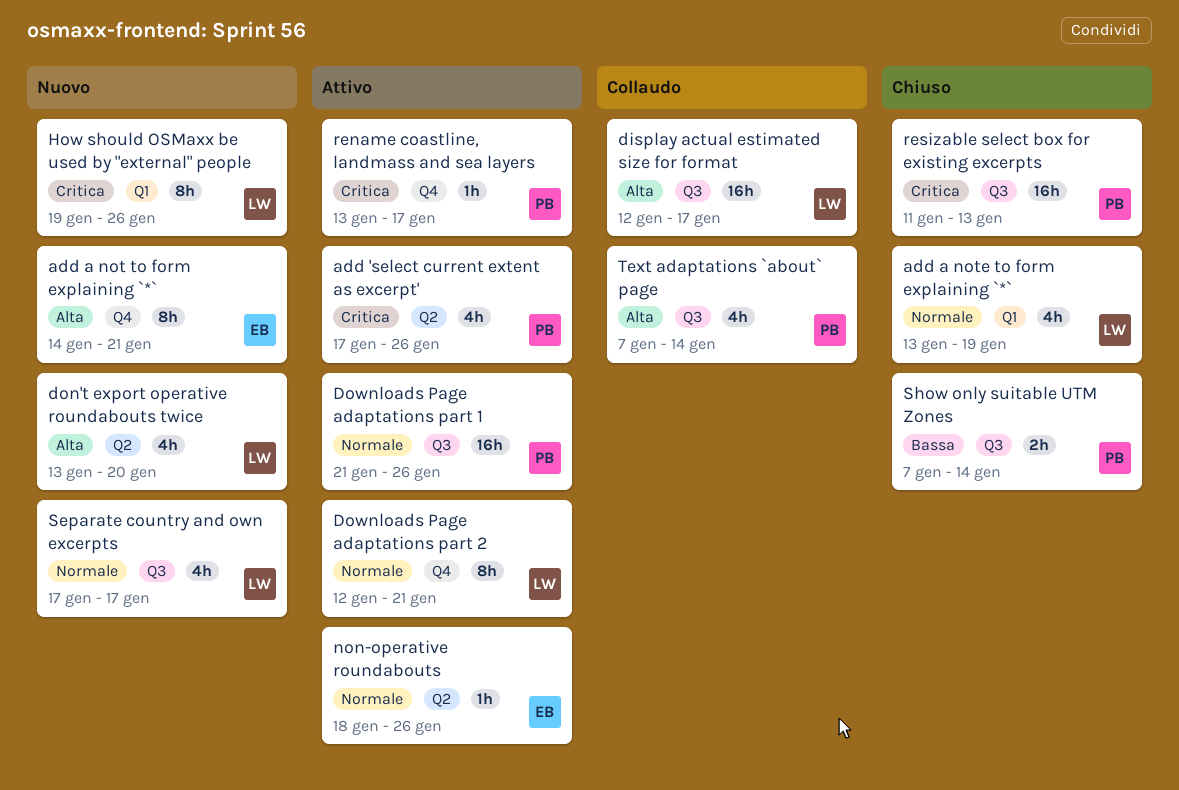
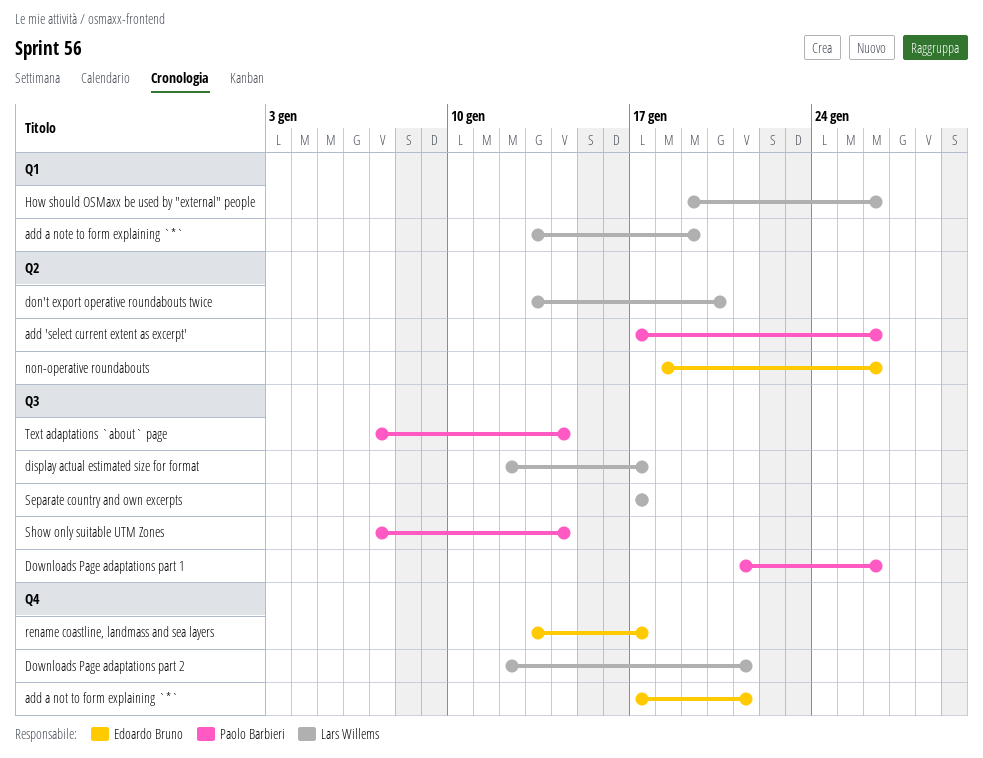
add a not to form explaining `*`, start: Jan 14 -> Jan 17
rename coastline, landmass and sea layers, owner: Paolo Barbieri -> Edoardo Bruno
resizable select box for existing excerpts: present -> none

